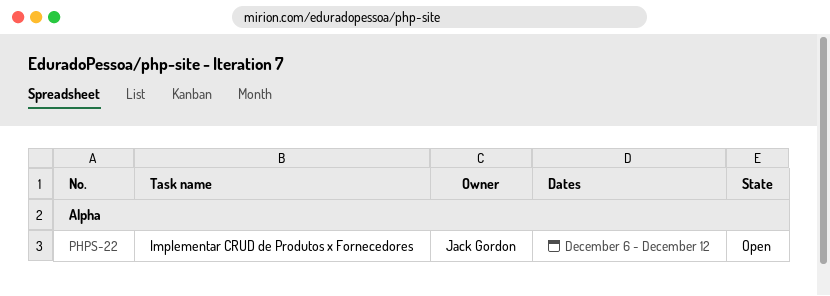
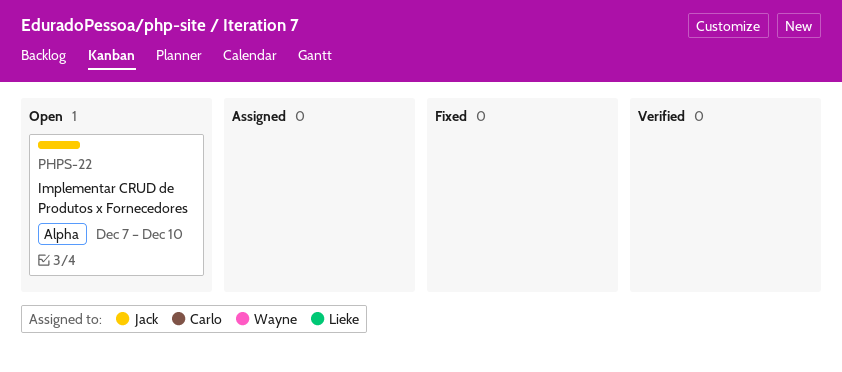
PHPS-22, start: Dec 6 -> Dec 7
PHPS-22, due: Dec 12 -> Dec 10

